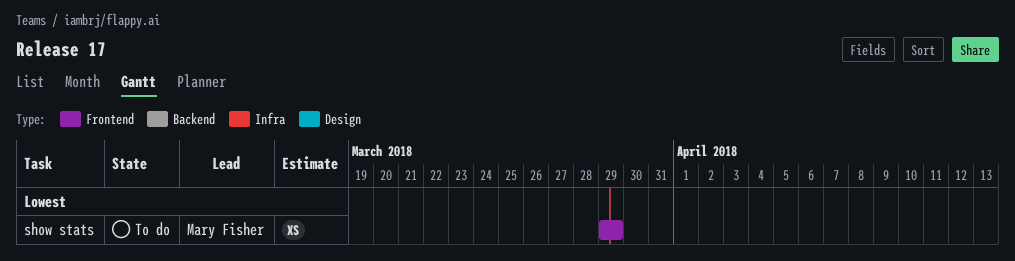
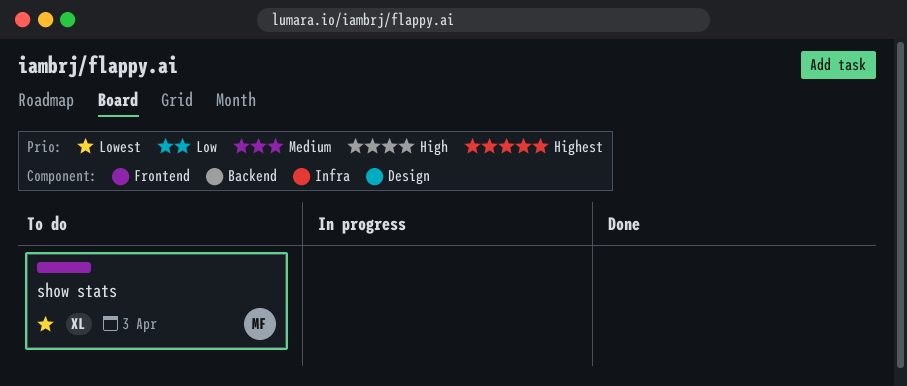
show stats, estimate: XS -> XL
show stats, due: Mar 29 -> Apr 3

